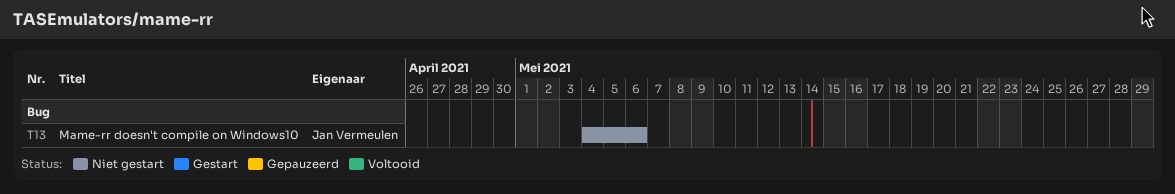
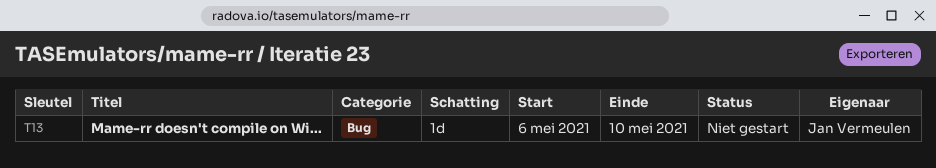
T13, start: May 4 -> May 6
T13, due: May 6 -> May 10

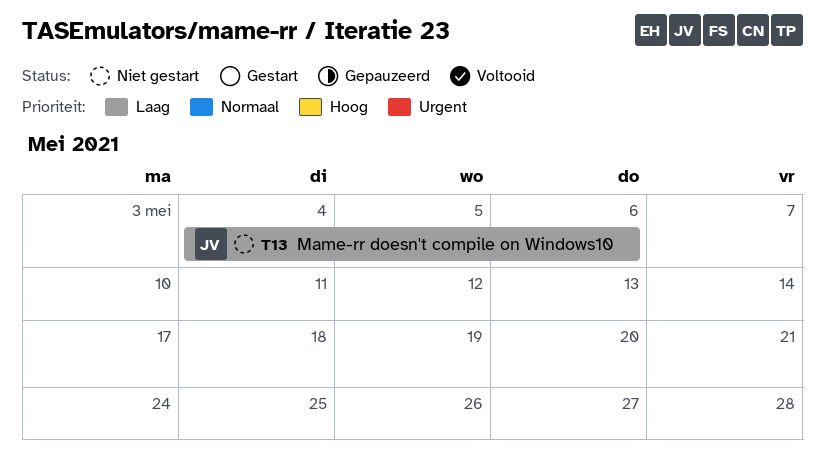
T13, start: May 6 -> May 4
T13, due: May 10 -> May 6

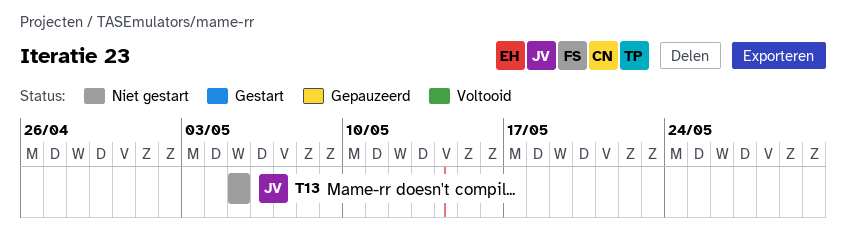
T13, start: May 4 -> May 5
T13, due: May 6 -> May 5

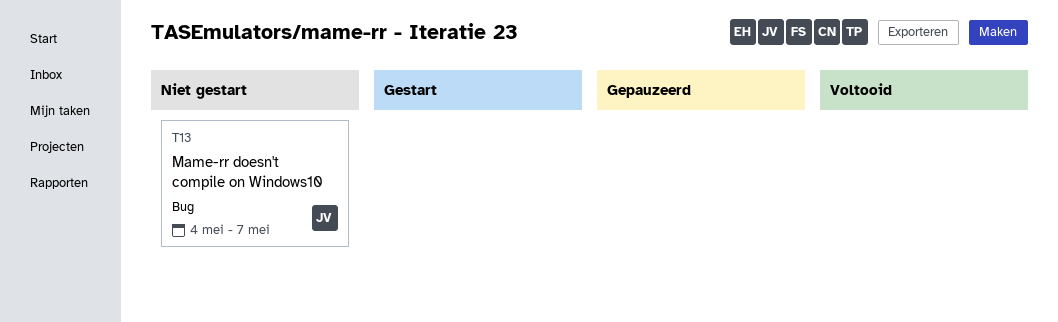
T13, start: May 5 -> May 4
T13, due: May 5 -> May 7

